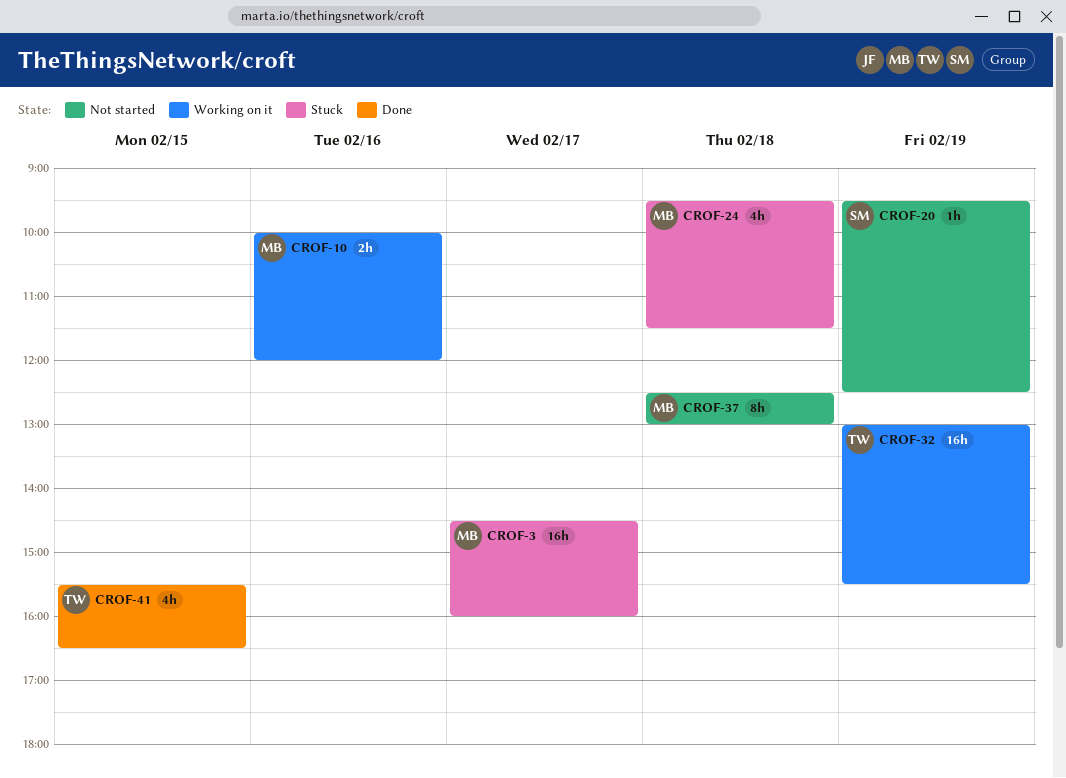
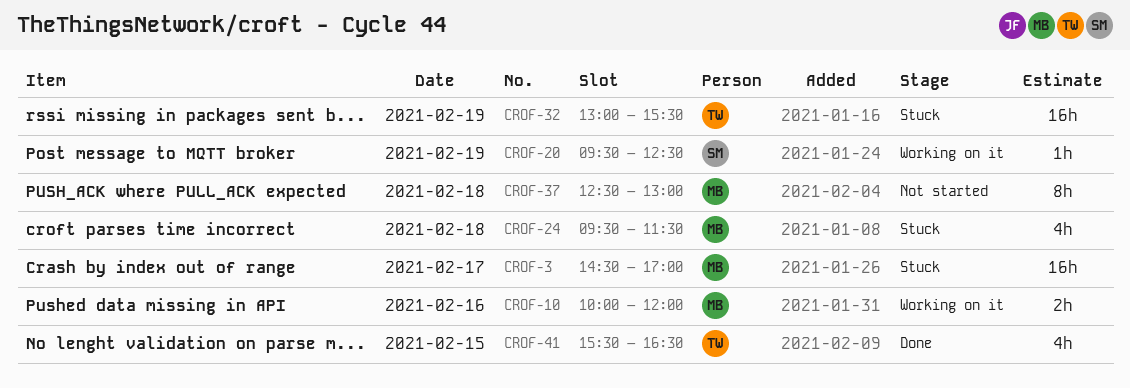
CROF-3, ends: 16:00 -> 17:00
CROF-20, status: Not started -> Working on it
CROF-32, status: Working on it -> Stuck

